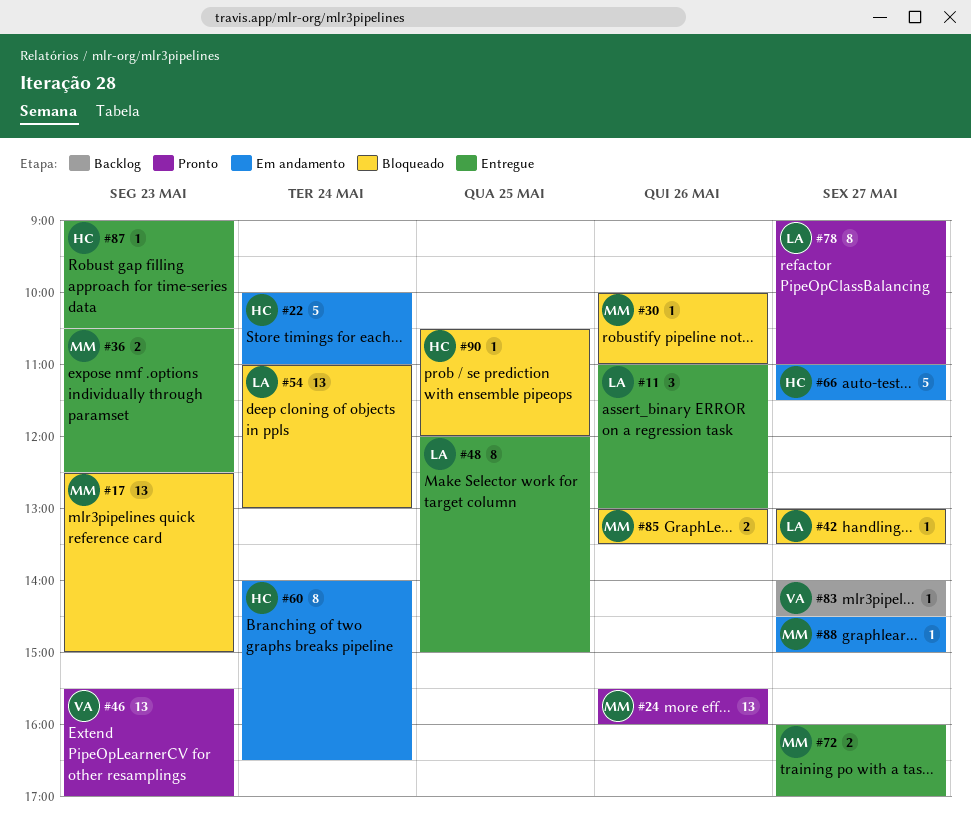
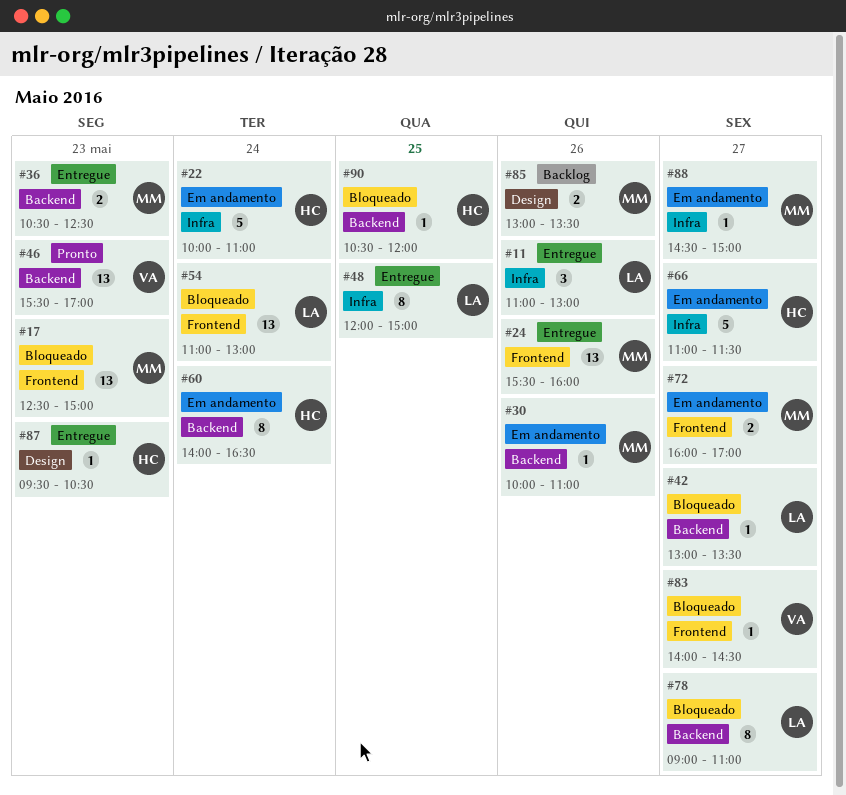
#24, status: Pronto -> Entregue
#30, status: Bloqueado -> Em andamento
#72, status: Entregue -> Em andamento
#78, status: Pronto -> Bloqueado
#83, status: Backlog -> Bloqueado
#85, status: Bloqueado -> Backlog
#87, begins: 09:00 -> 09:30

